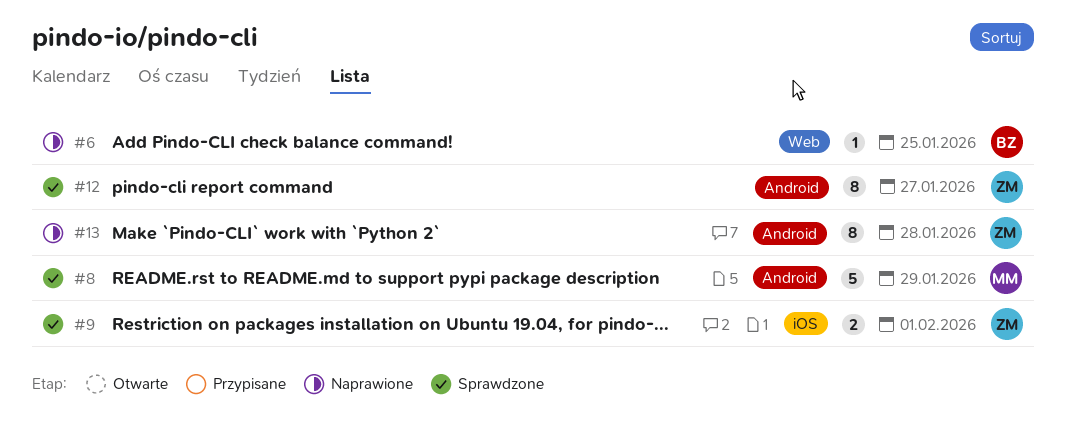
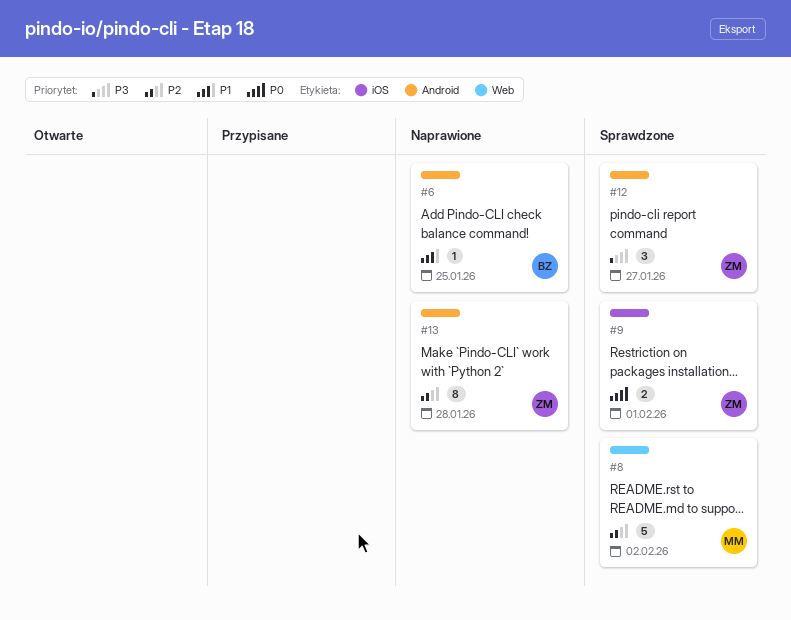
#6, label: Web -> Android
#8, label: Android -> Web
#8, due: Jan 29 -> Feb 2
#12, estimate: 8 -> 3

